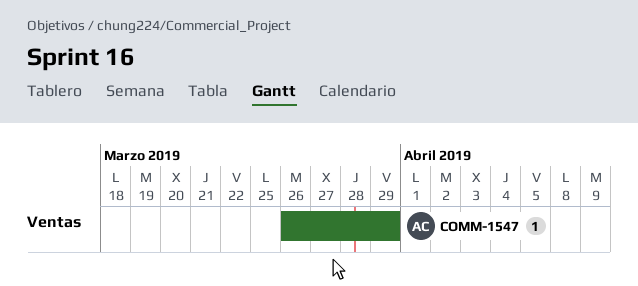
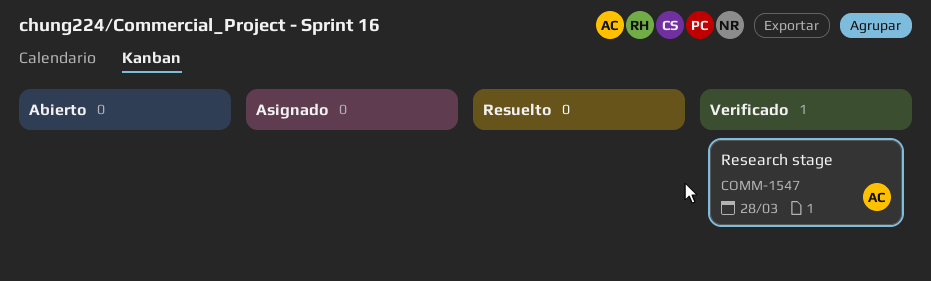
COMM-1547, due: Mar 29 -> Mar 28

